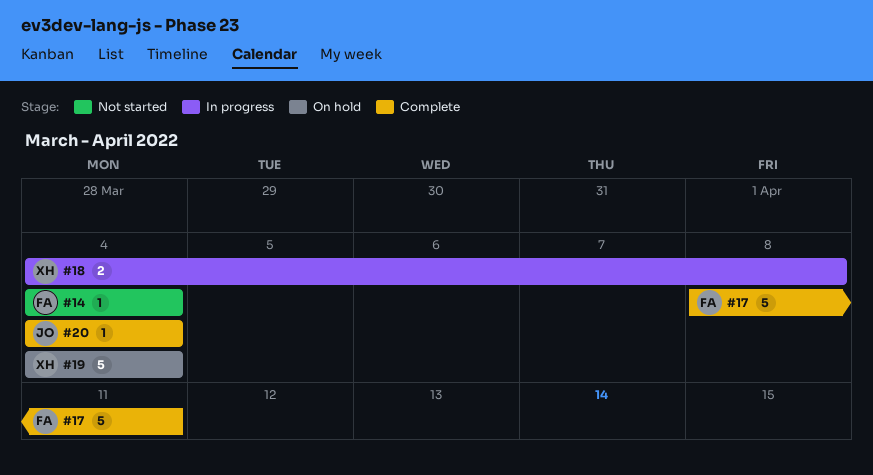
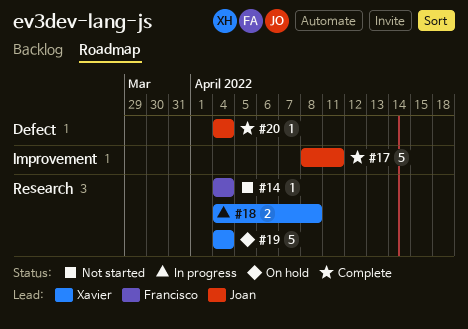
#17, owner: Francisco -> Joan

